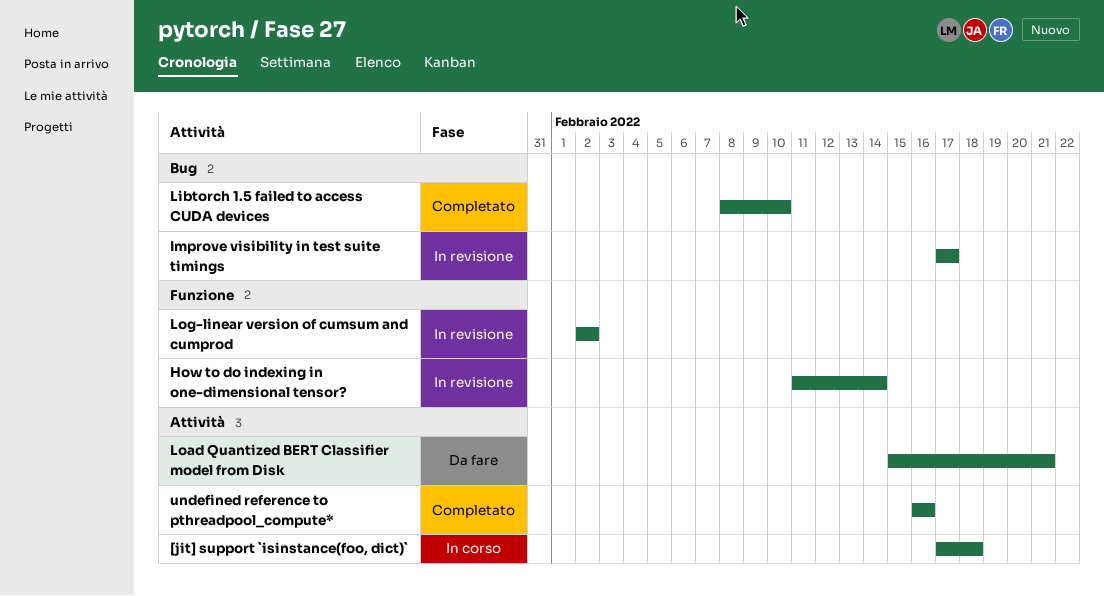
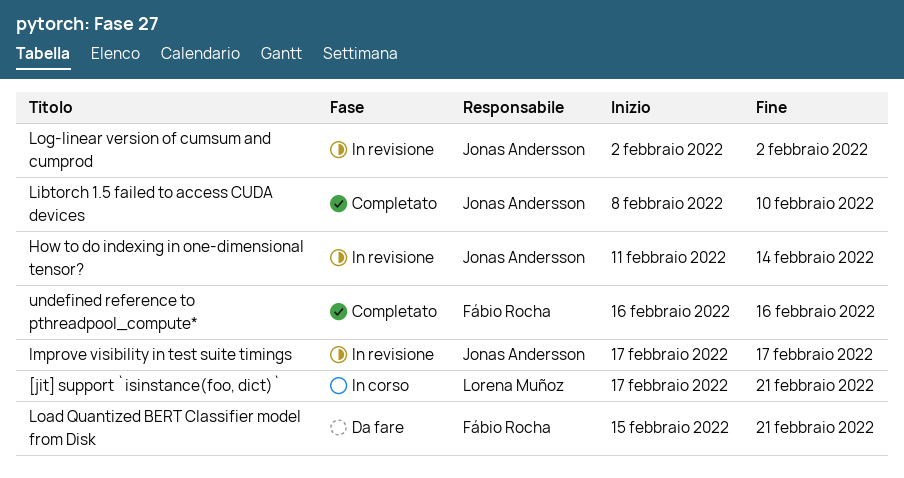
[jit] support `isinstance(foo, dict)`, due: Feb 18 -> Feb 21

